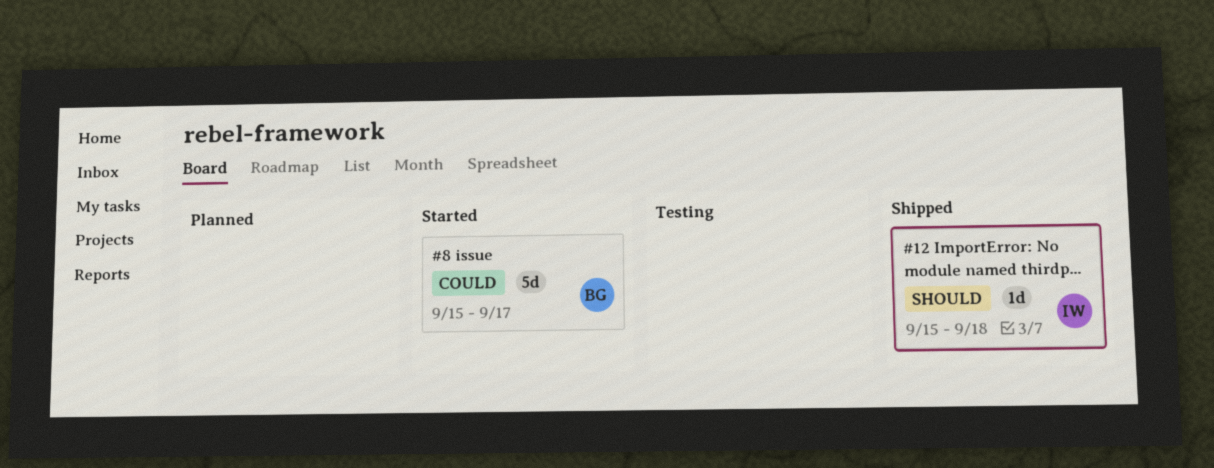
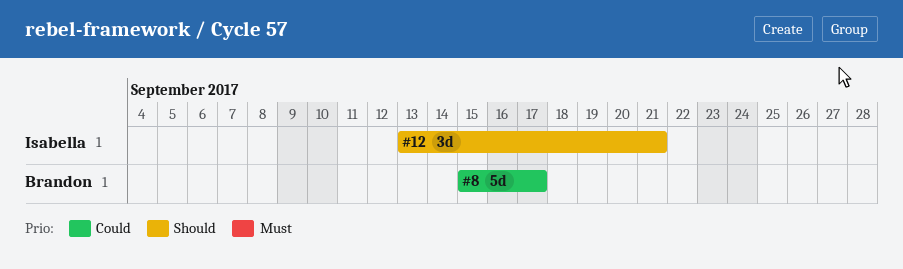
#12, estimate: 1d -> 3d
#12, start: Sep 15 -> Sep 13
#12, due: Sep 18 -> Sep 21

